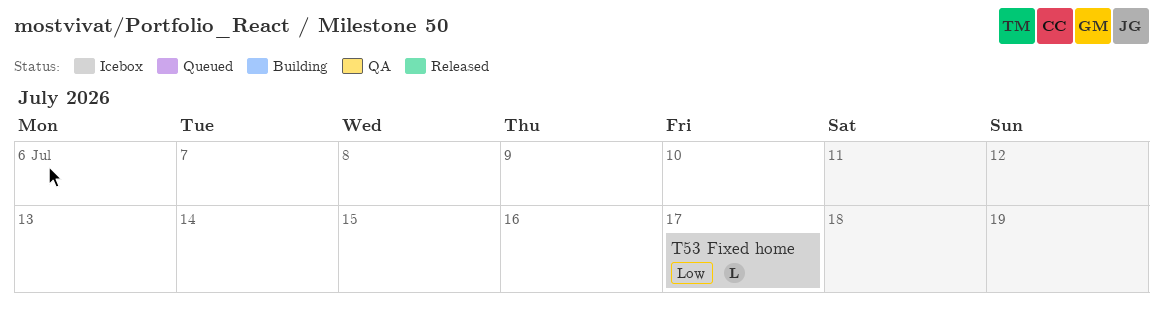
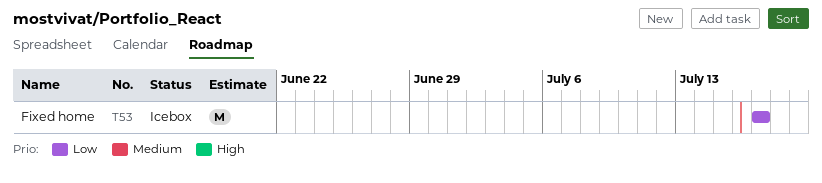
T53, estimate: L -> M

